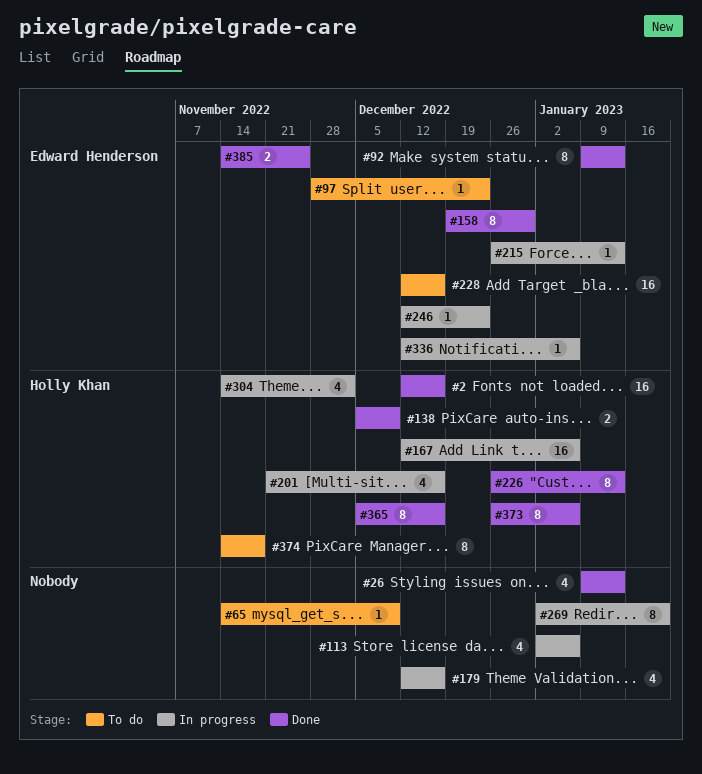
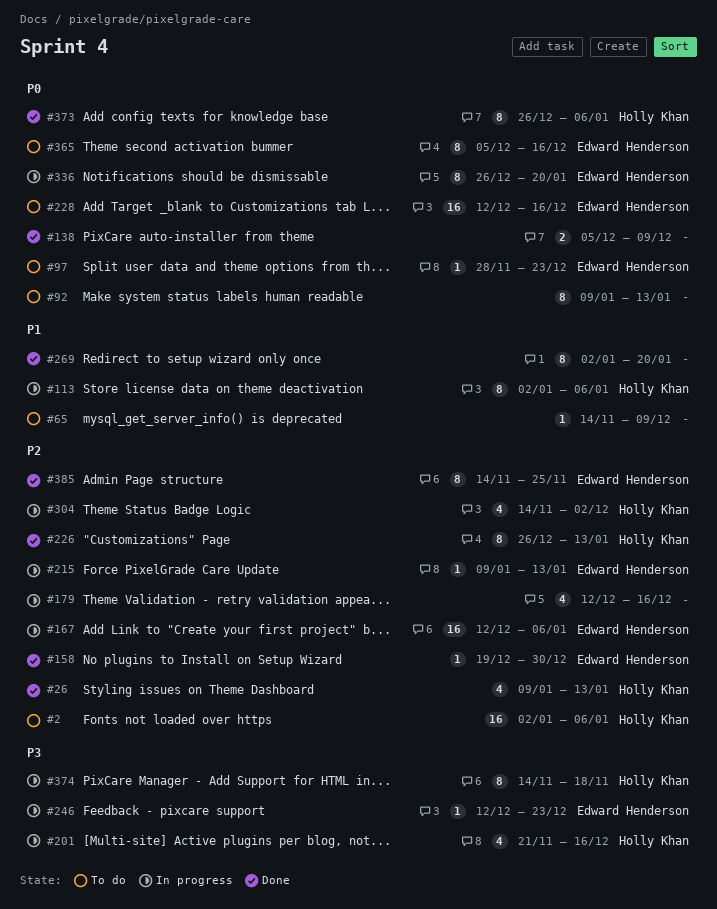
#2, status: Done -> To do
#2, start: Dec 12 -> Jan 2
#2, due: Dec 16 -> Jan 6
#26, owner: none -> Holly Khan
#92, status: Done -> To do
#92, owner: Edward Henderson -> none
#113, owner: none -> Holly Khan
#113, estimate: 4 -> 8
#138, owner: Holly Khan -> none
#158, estimate: 8 -> 1
#167, owner: Holly Khan -> Edward Henderson
#215, start: Dec 26 -> Jan 9
#269, status: In progress -> Done
#336, estimate: 1 -> 8
#336, start: Dec 12 -> Dec 26
#336, due: Jan 6 -> Jan 20
#365, status: Done -> To do
#365, owner: Holly Khan -> Edward Henderson
#374, status: To do -> In progress
#385, estimate: 2 -> 8

